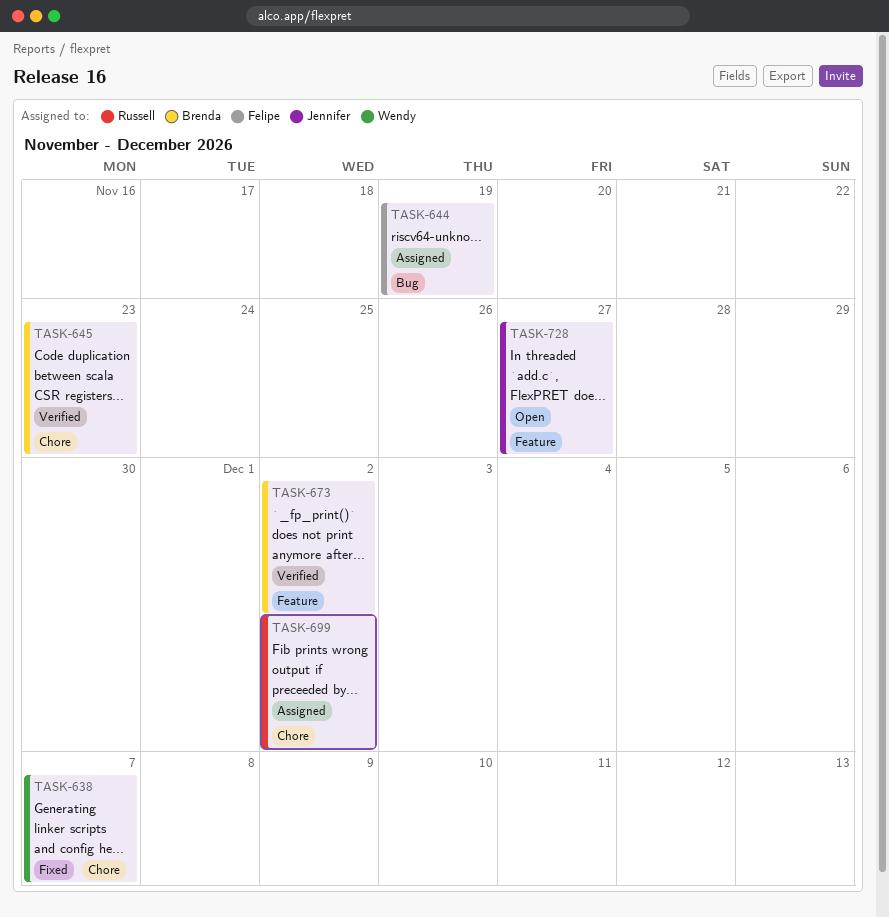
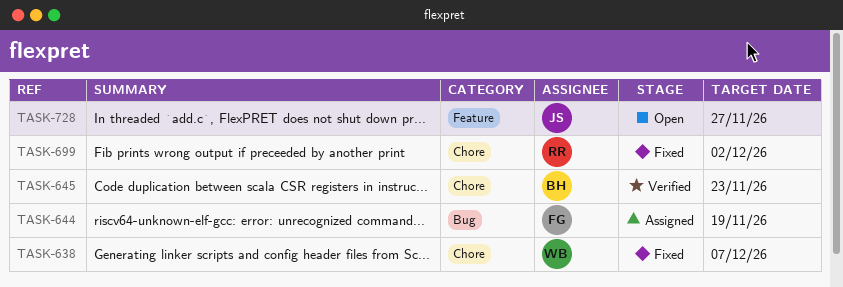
TASK-673: present -> none
TASK-699, status: Assigned -> Fixed

